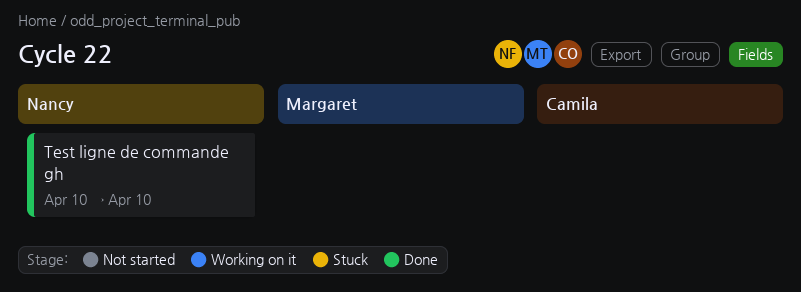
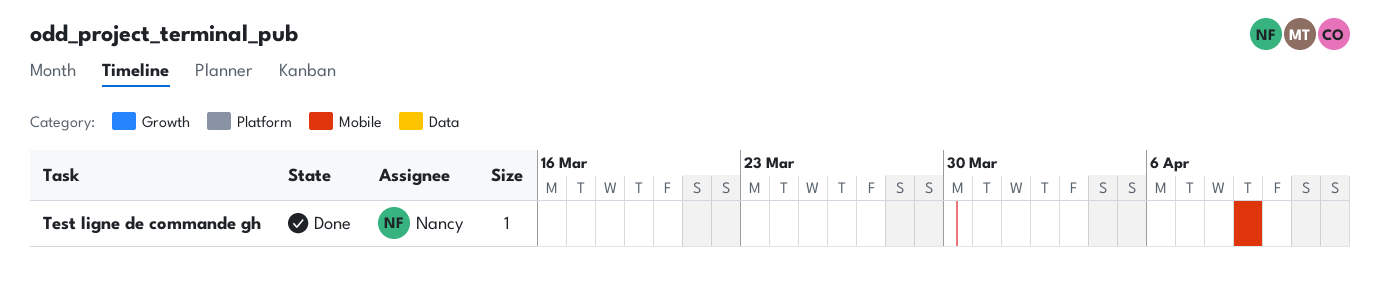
Test ligne de commande gh, start: Apr 10 -> Apr 9
Test ligne de commande gh, due: Apr 10 -> Apr 9

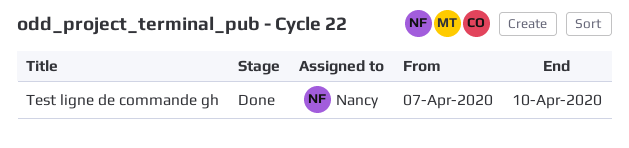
Test ligne de commande gh, start: Apr 9 -> Apr 7
Test ligne de commande gh, due: Apr 9 -> Apr 10

